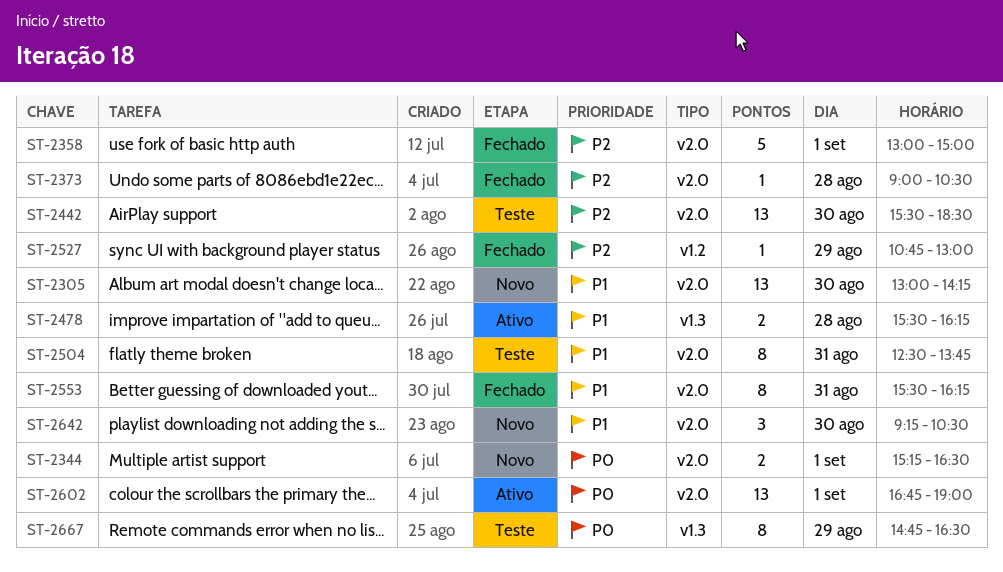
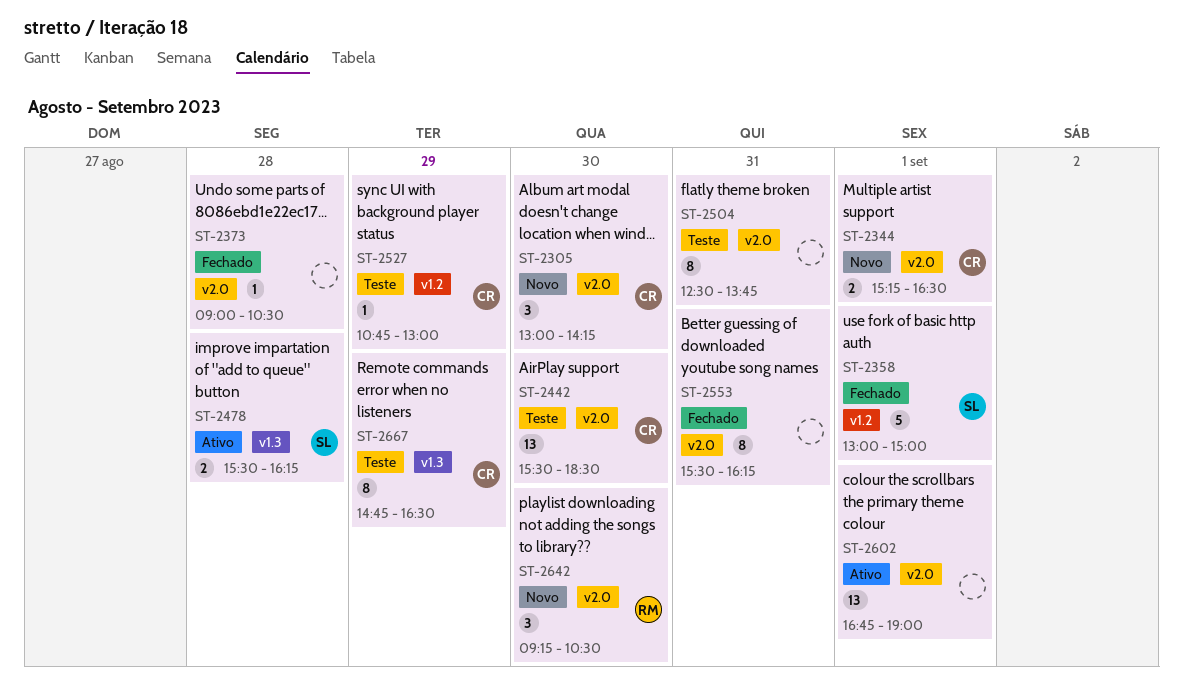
ST-2305, estimate: 13 -> 3
ST-2358, label: v2.0 -> v1.2
ST-2527, status: Fechado -> Teste

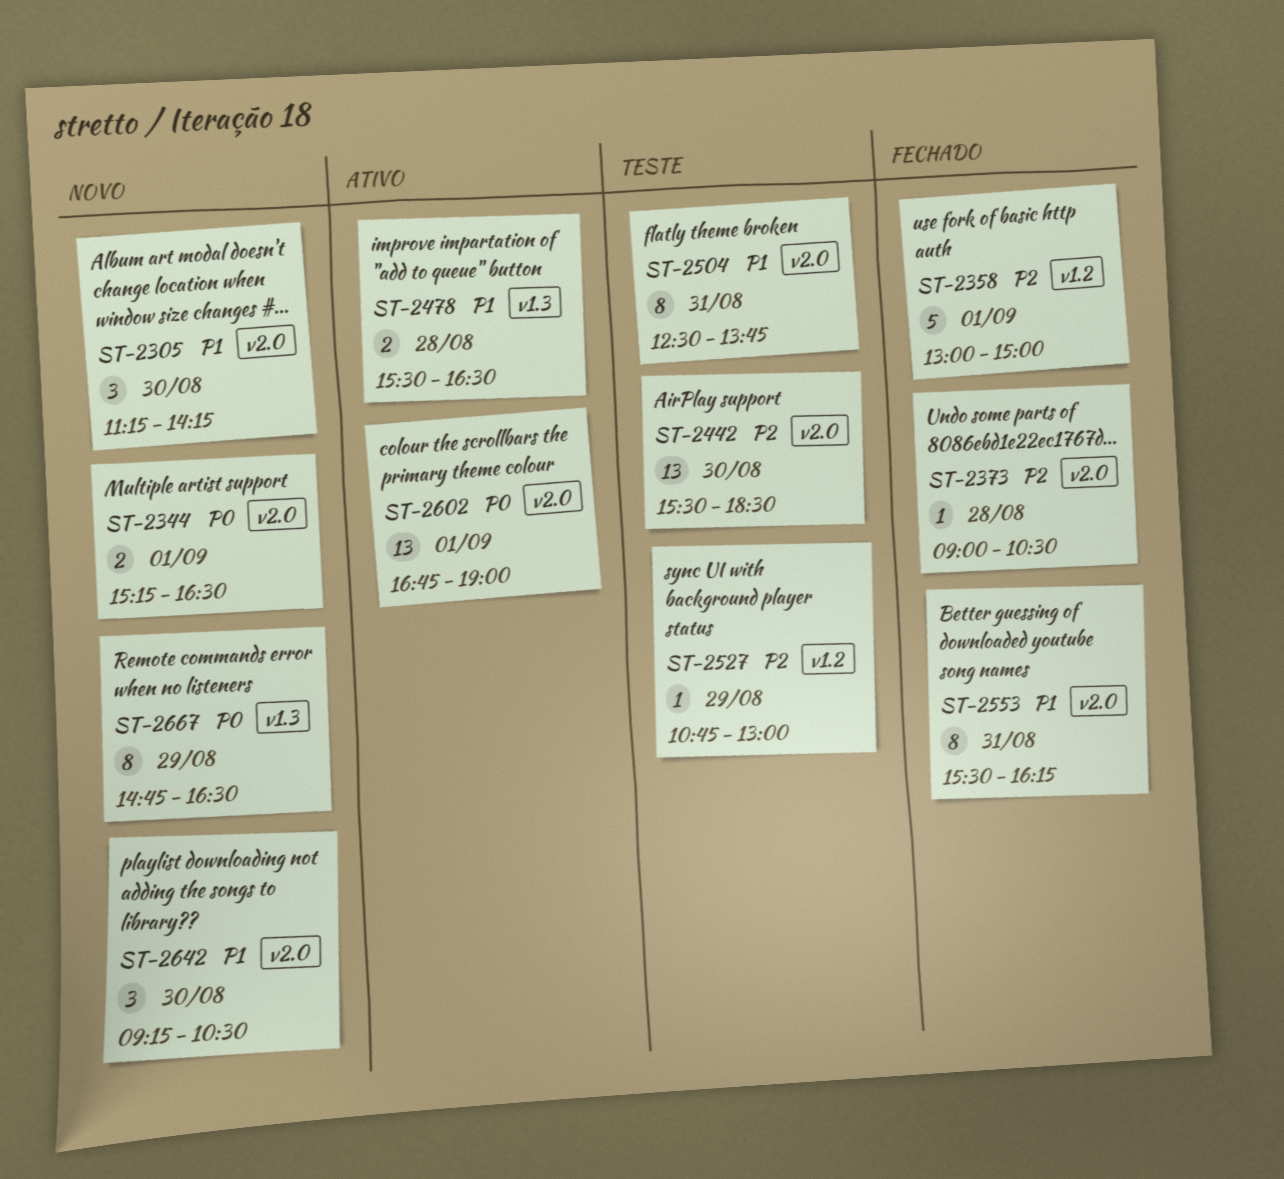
ST-2305, begins: 13:00 -> 11:15
ST-2478, ends: 16:15 -> 16:30
ST-2667, status: Teste -> Novo

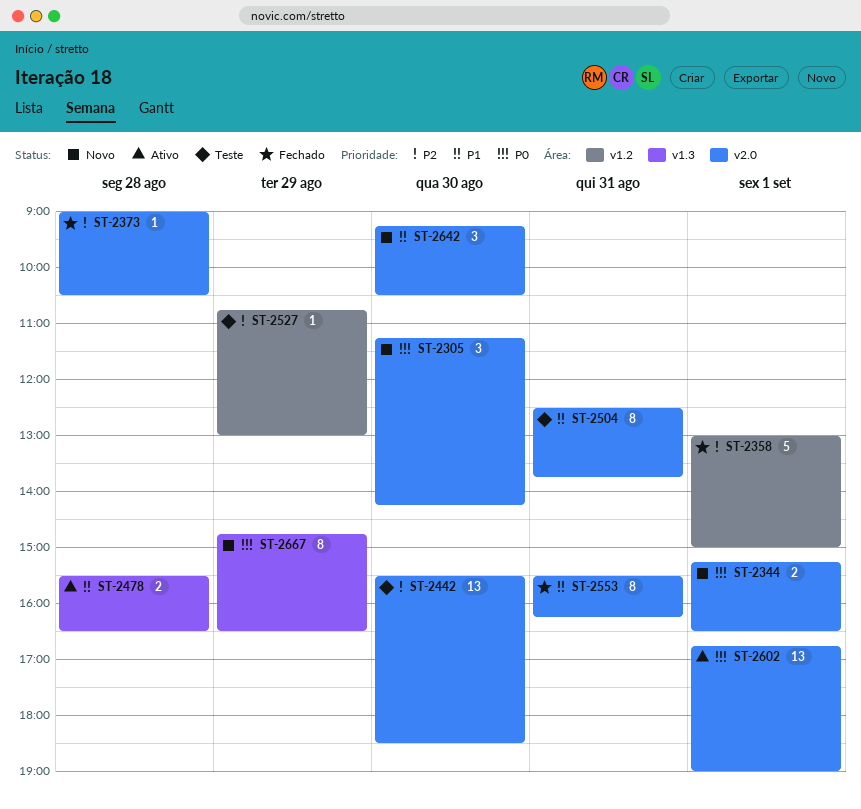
ST-2305, priority: P1 -> P0

